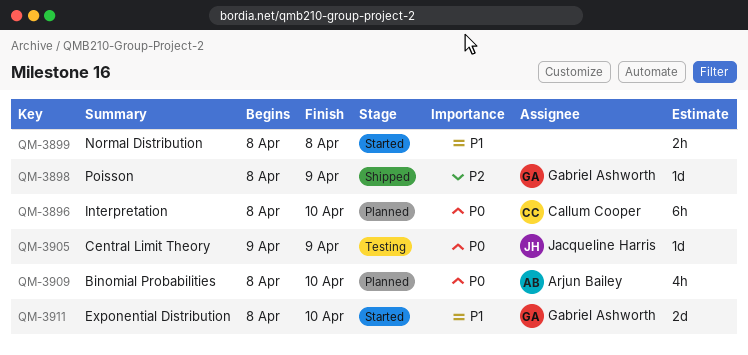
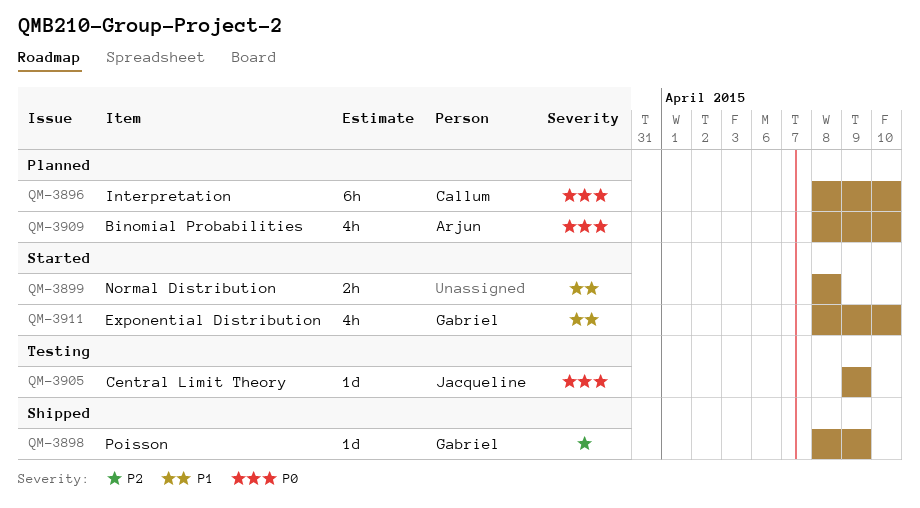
QM-3911, estimate: 2d -> 4h

